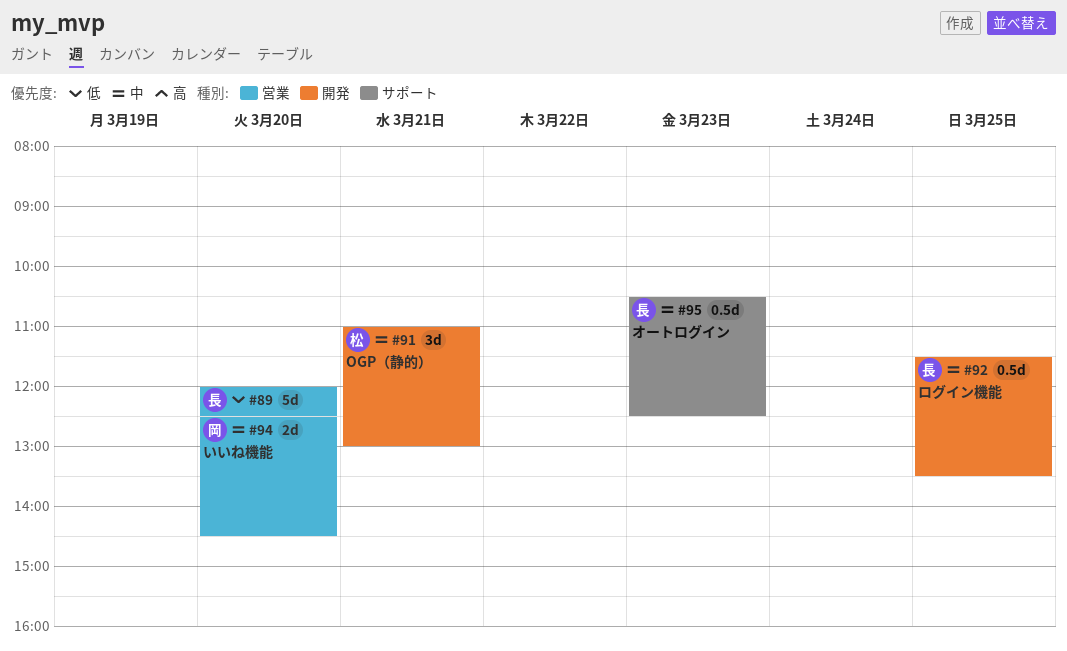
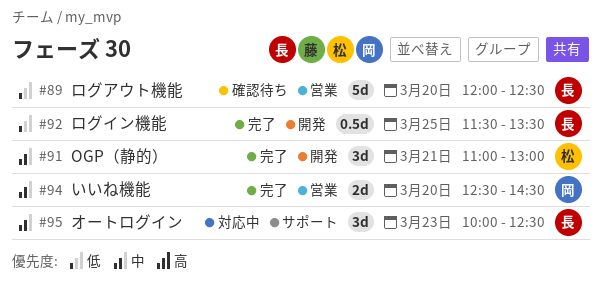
#92, priority: 中 -> 低
#95, estimate: 0.5d -> 3d
#95, begins: 10:30 -> 10:00

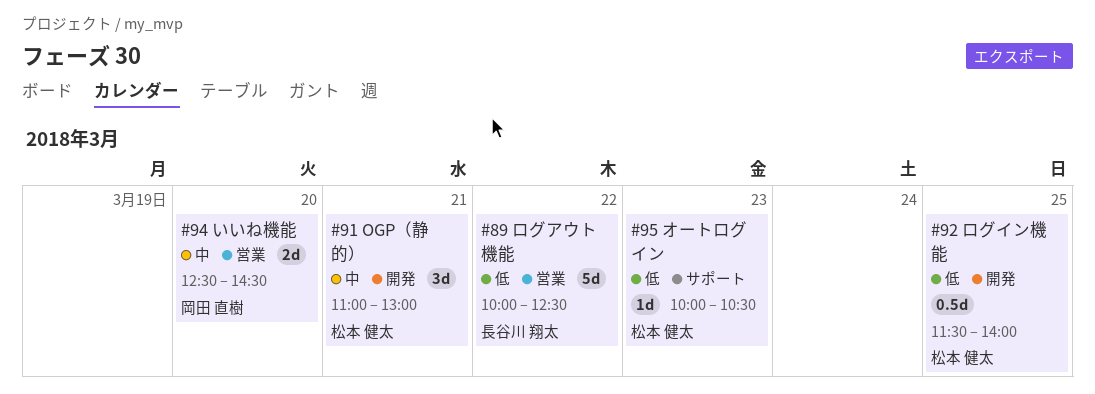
#89, day: Mar 20 -> Mar 22
#89, begins: 12:00 -> 10:00
#92, owner: 長谷川 翔太 -> 松本 健太
#92, ends: 13:30 -> 14:00
#95, owner: 長谷川 翔太 -> 松本 健太
#95, priority: 中 -> 低
#95, estimate: 3d -> 1d
#95, ends: 12:30 -> 10:30

